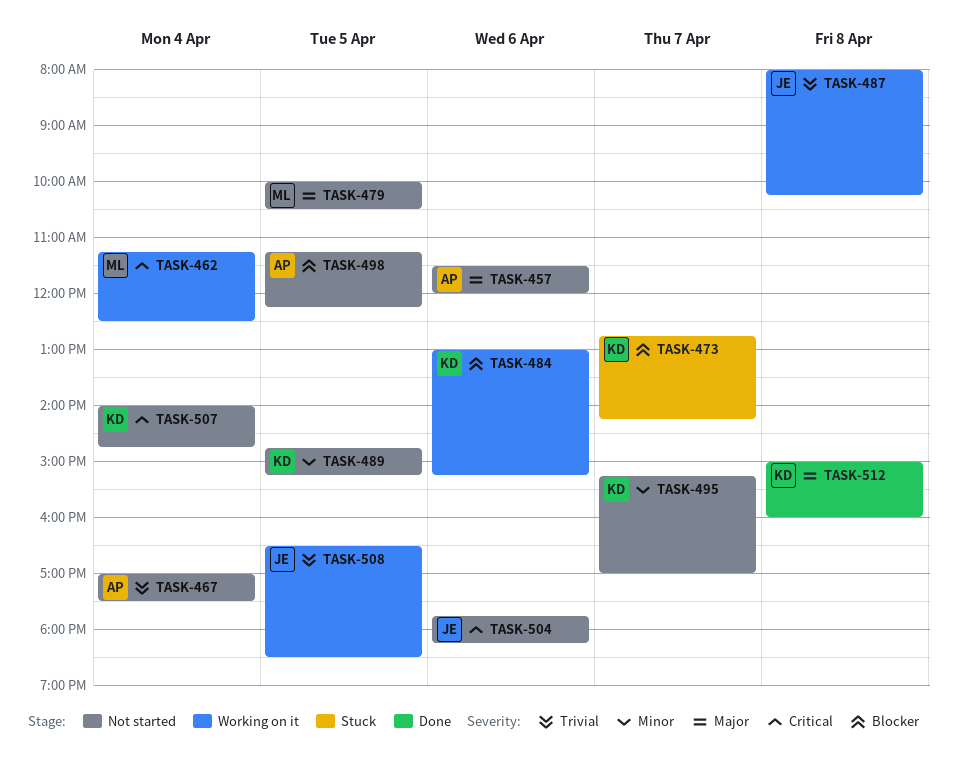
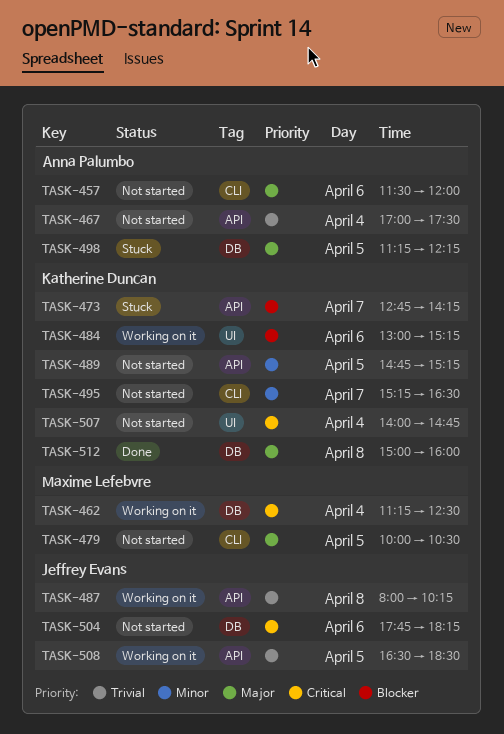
TASK-495, ends: 17:00 -> 16:30
TASK-498, status: Not started -> Stuck
TASK-498, priority: Blocker -> Major

